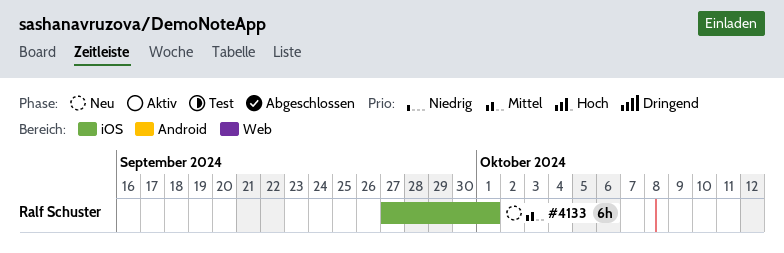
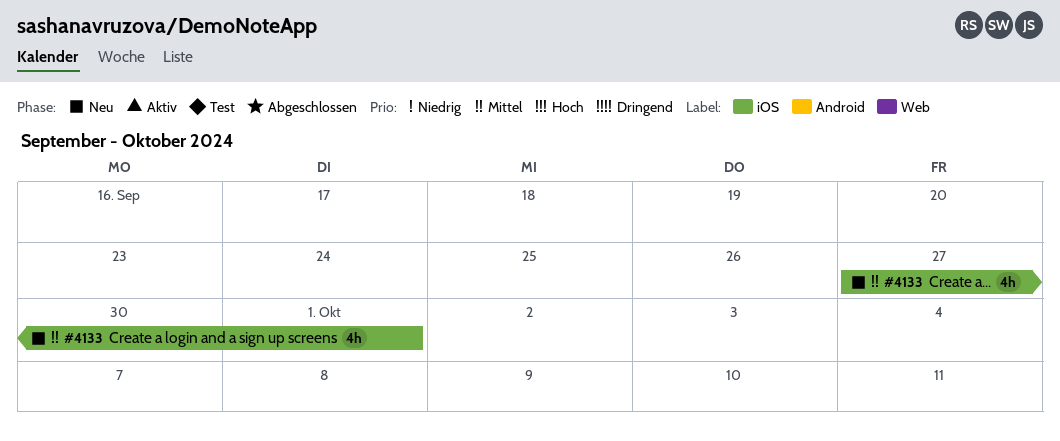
#4133, estimate: 6h -> 4h

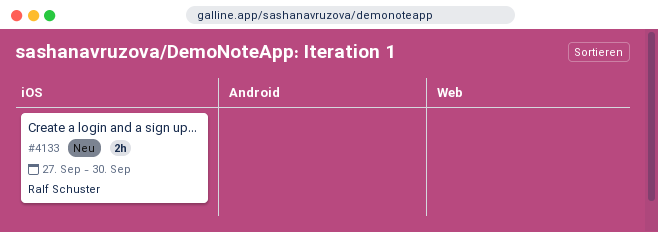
#4133, estimate: 4h -> 2h
#4133, due: Oct 1 -> Sep 30

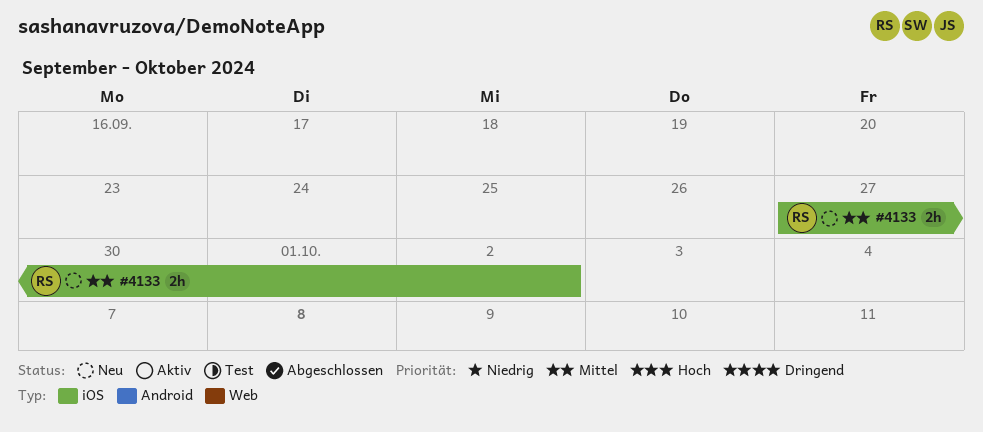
#4133, due: Sep 30 -> Oct 2

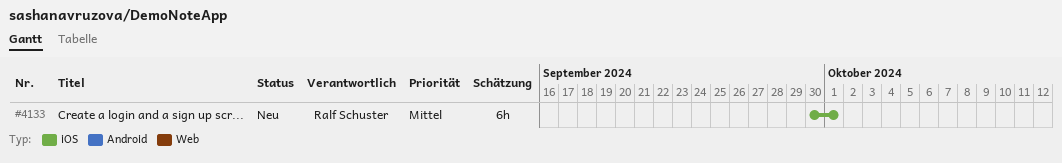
#4133, estimate: 2h -> 6h
#4133, start: Sep 27 -> Sep 30
#4133, due: Oct 2 -> Oct 1

